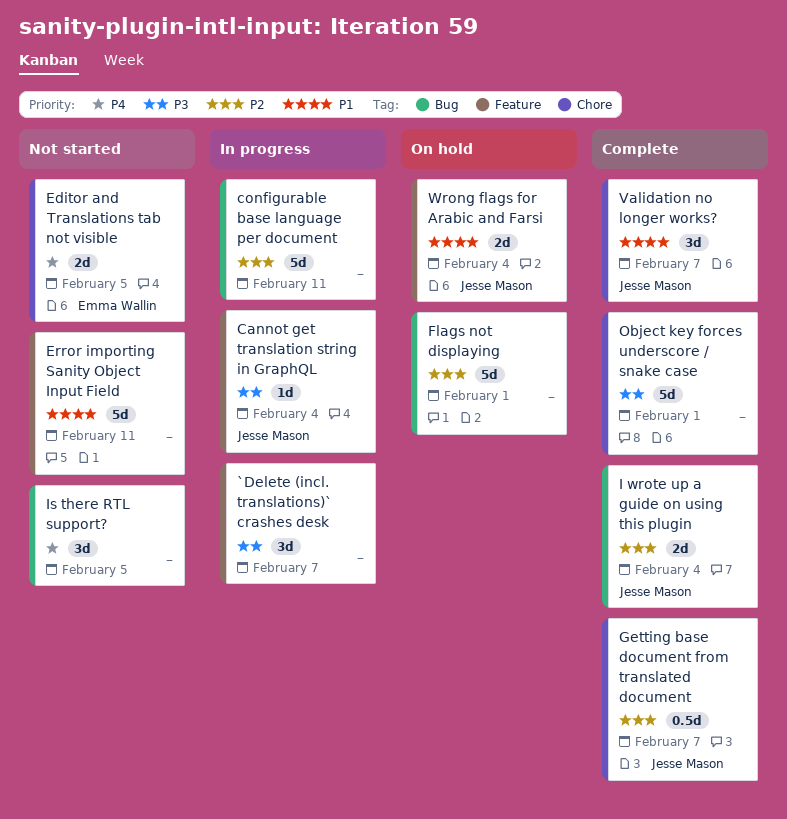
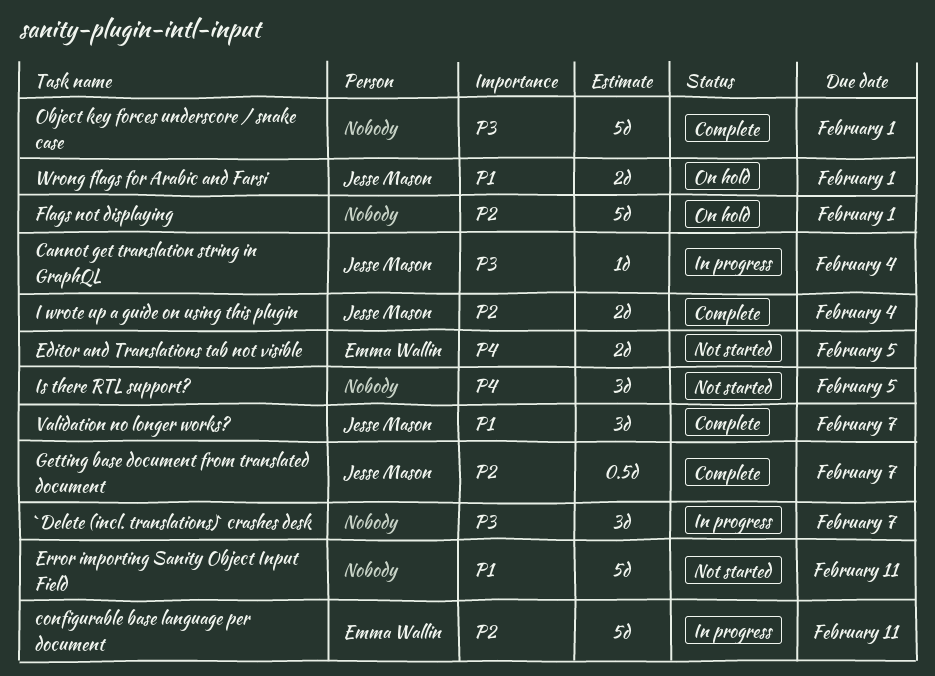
configurable base language per document, owner: none -> Emma Wallin
Wrong flags for Arabic and Farsi, due: Feb 4 -> Feb 1

